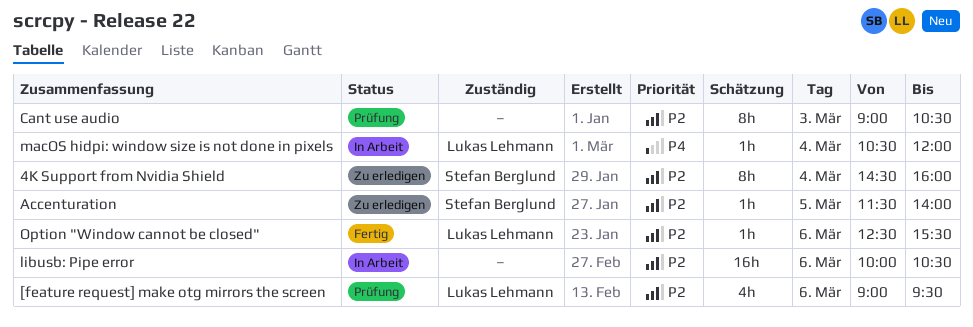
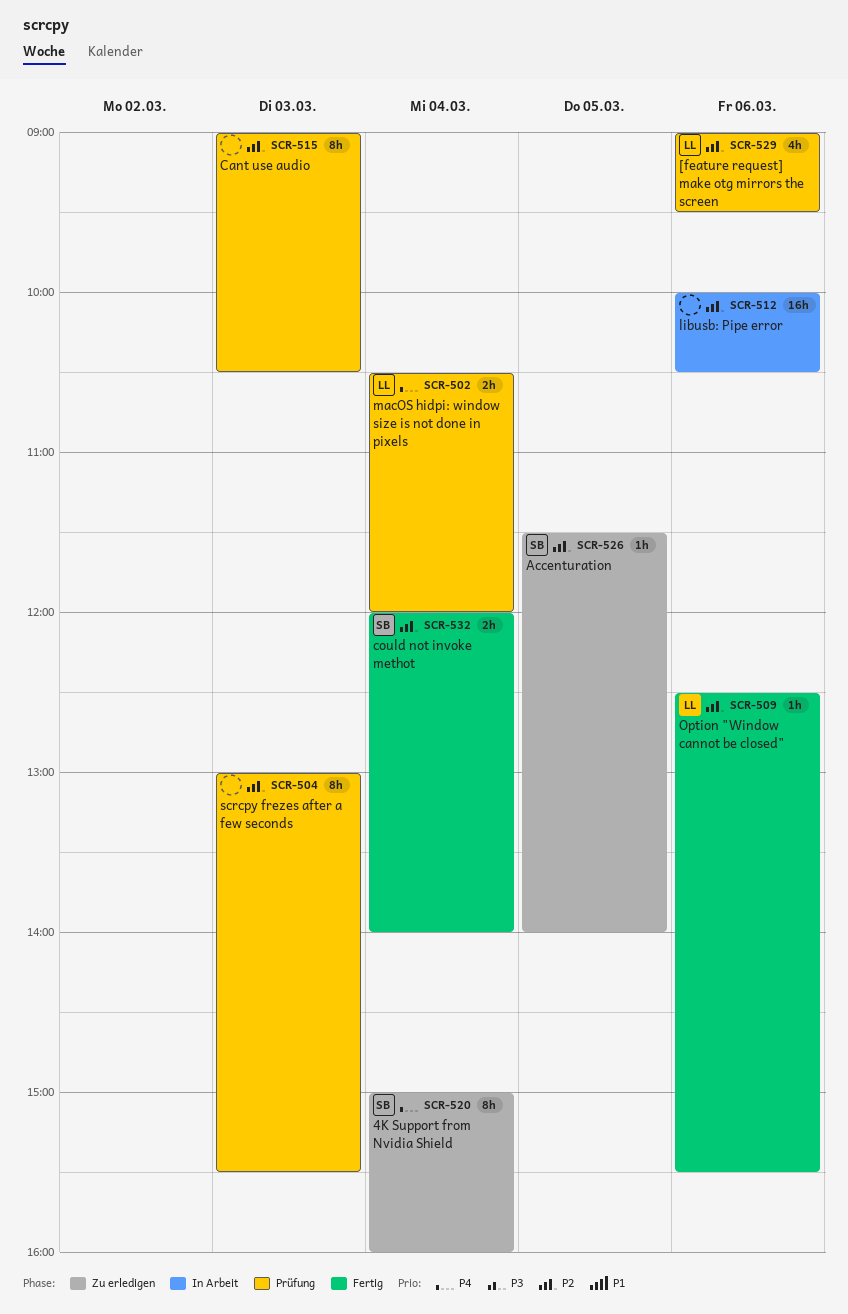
4K Support from Nvidia Shield, priority: P2 -> P4
4K Support from Nvidia Shield, begins: 14:30 -> 15:00
could not invoke methot: none -> present
macOS hidpi: window size is not done in pixels, status: In Arbeit -> Prüfung
macOS hidpi: window size is not done in pixels, estimate: 1h -> 2h
scrcpy frezes after a few seconds: none -> present

